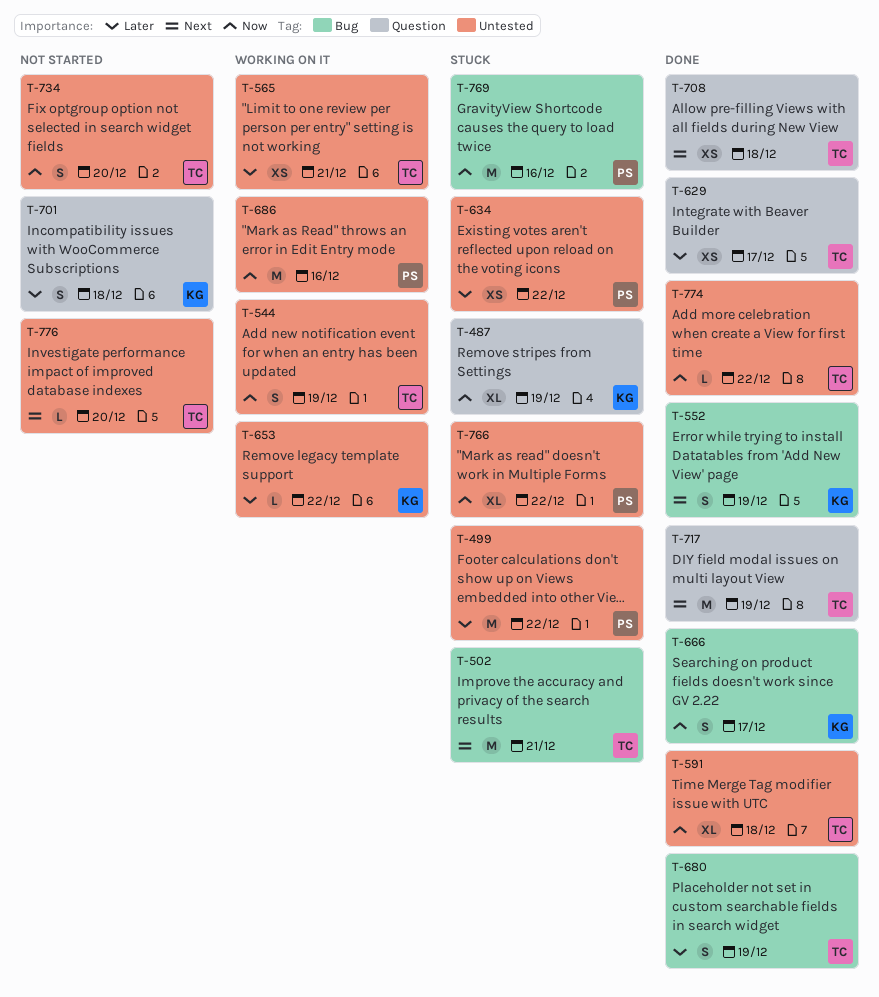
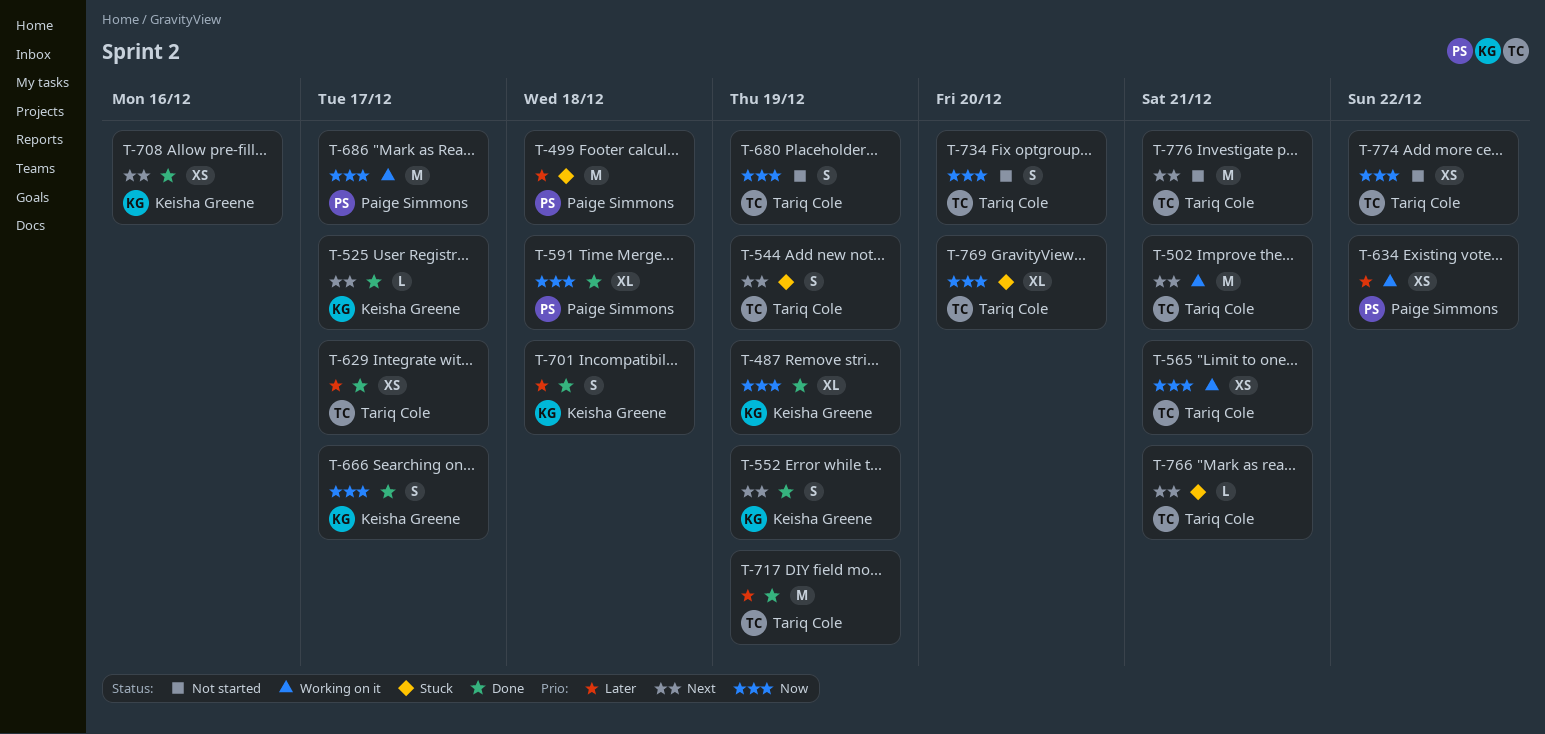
T-487, status: Stuck -> Done
T-499, due: Dec 22 -> Dec 18
T-502, status: Stuck -> Working on it
T-525: none -> present
T-544, status: Working on it -> Stuck
T-544, priority: Now -> Next
T-565, priority: Later -> Now
T-591, owner: Tariq Cole -> Paige Simmons
T-634, status: Stuck -> Working on it
T-653: present -> none
T-680, status: Done -> Not started
T-680, priority: Later -> Now
T-686, due: Dec 16 -> Dec 17
T-701, status: Not started -> Done
T-708, owner: Tariq Cole -> Keisha Greene
T-708, due: Dec 18 -> Dec 16
T-717, priority: Next -> Later
T-766, owner: Paige Simmons -> Tariq Cole
T-766, priority: Now -> Next
T-766, estimate: XL -> L
T-766, due: Dec 22 -> Dec 21
T-769, owner: Paige Simmons -> Tariq Cole
T-769, estimate: M -> XL
T-769, due: Dec 16 -> Dec 20
T-774, status: Done -> Not started
T-774, estimate: L -> XS
T-776, estimate: L -> M
T-776, due: Dec 20 -> Dec 21

